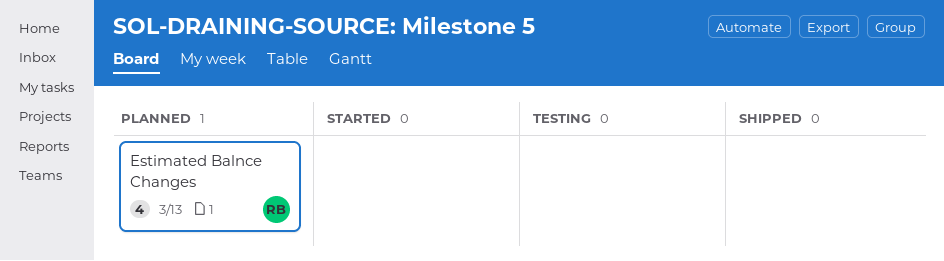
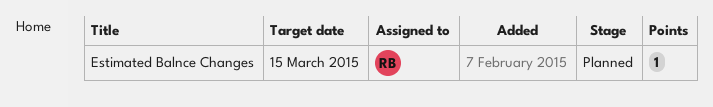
Estimated Balnce Changes, estimate: 4 -> 1
Estimated Balnce Changes, due: Mar 13 -> Mar 15

